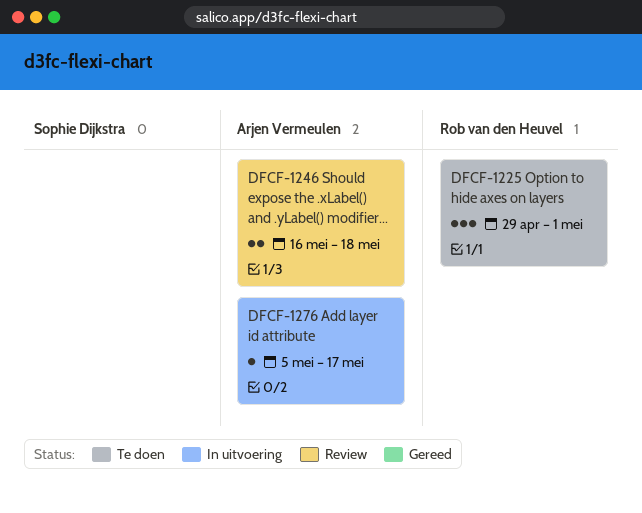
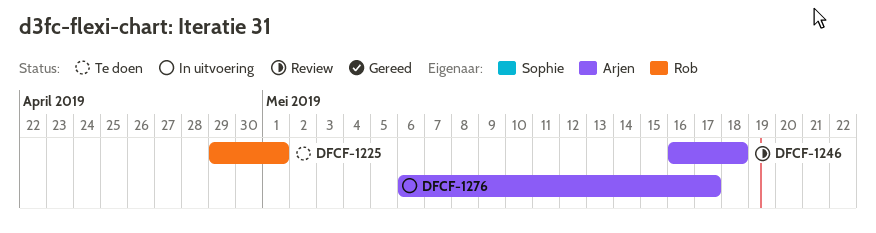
DFCF-1276, start: May 5 -> May 6

